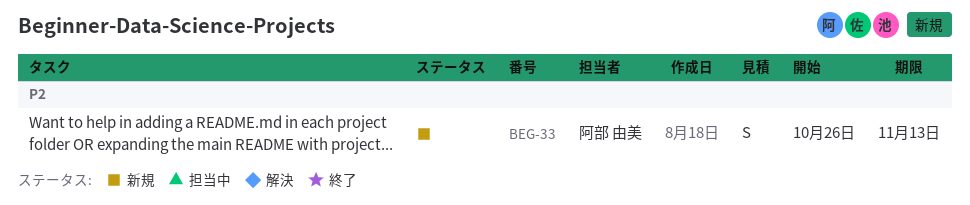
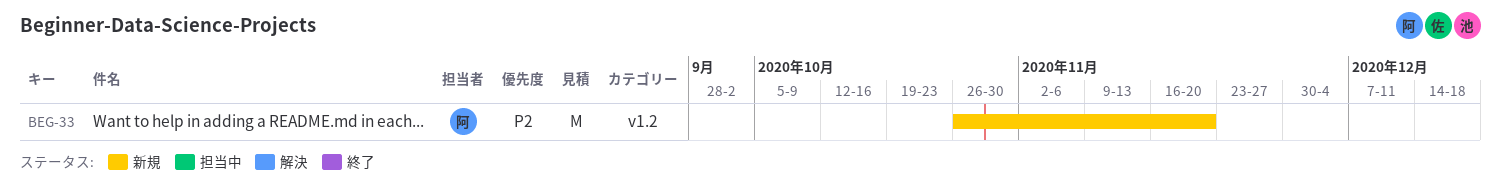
BEG-33, estimate: S -> M
BEG-33, due: Nov 13 -> Nov 20

